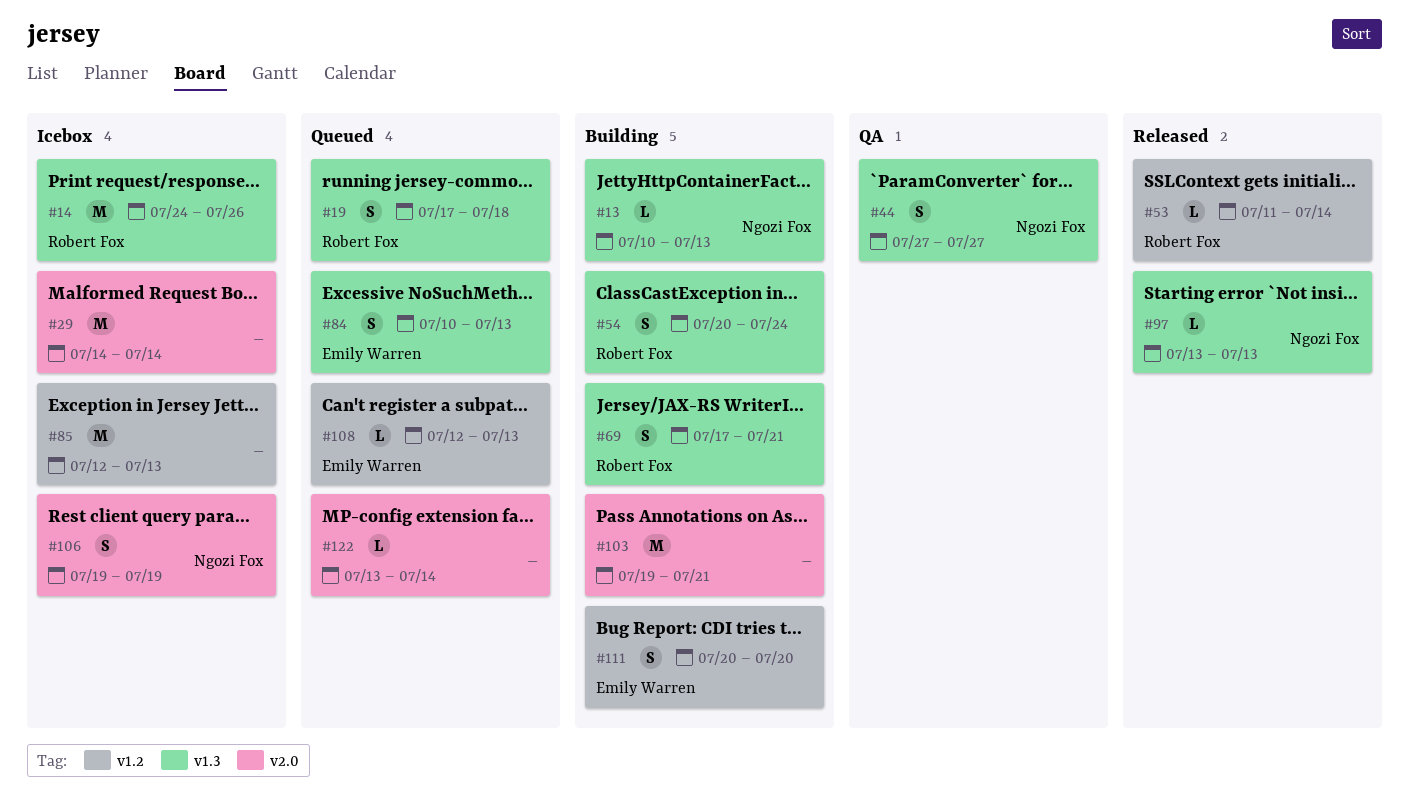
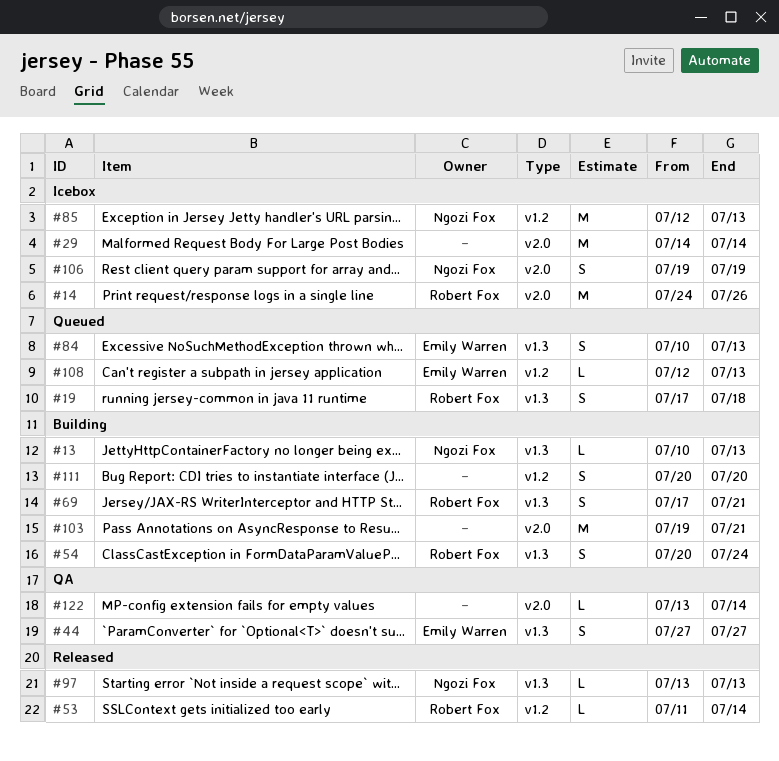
#14, label: v1.3 -> v2.0
#44, owner: Ngozi Fox -> Emily Warren
#85, owner: none -> Ngozi Fox
#111, owner: Emily Warren -> none
#122, status: Queued -> QA

